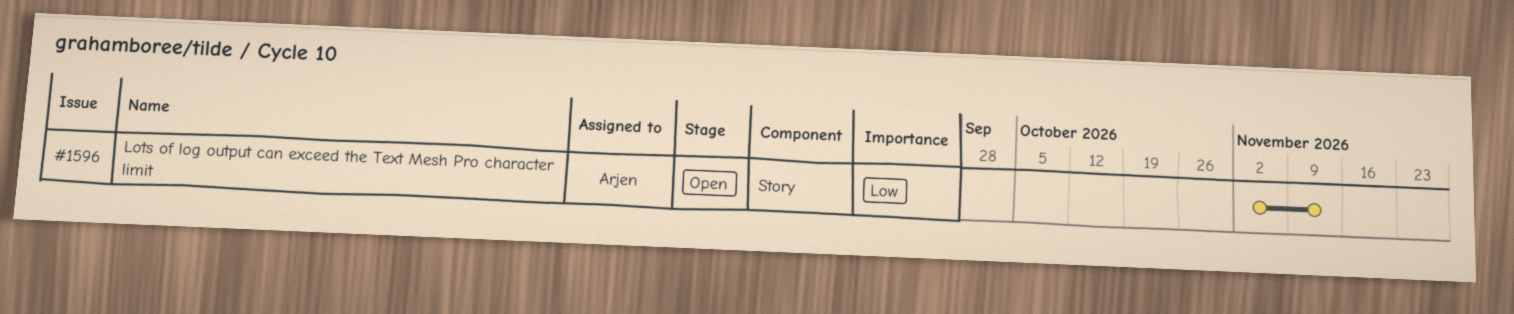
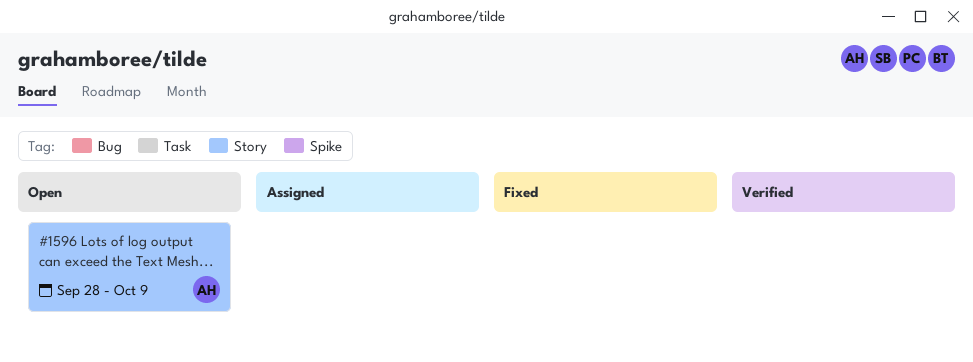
#1596, start: Nov 2 -> Sep 28
#1596, due: Nov 13 -> Oct 9

